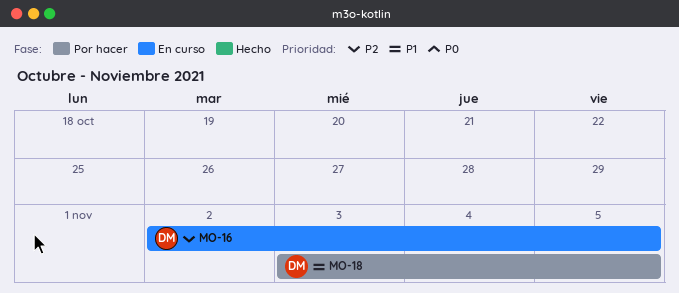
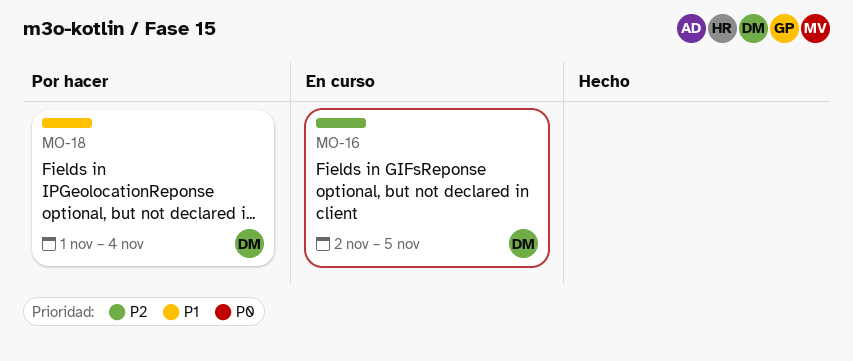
MO-18, start: Nov 3 -> Nov 1
MO-18, due: Nov 5 -> Nov 4

